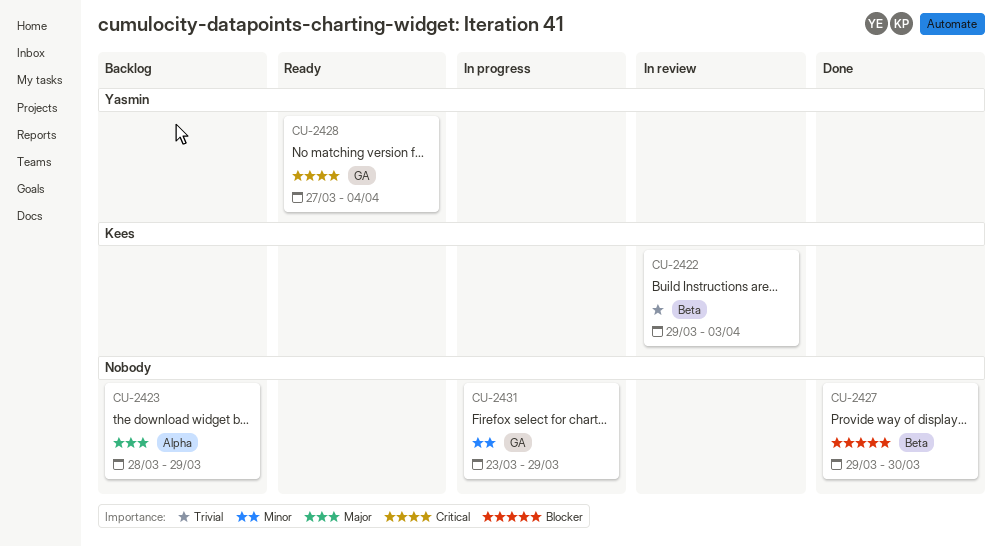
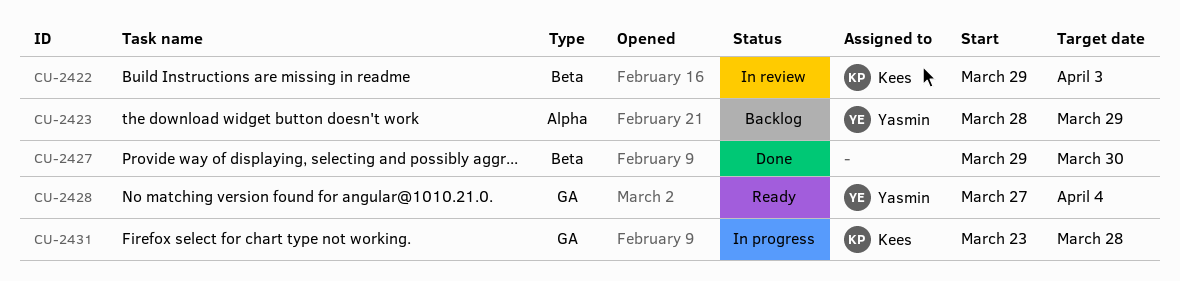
CU-2423, owner: none -> Yasmin
CU-2431, owner: none -> Kees
CU-2431, due: Mar 29 -> Mar 28

